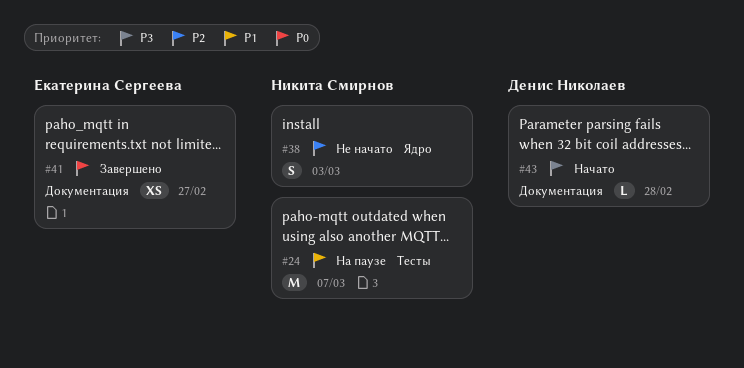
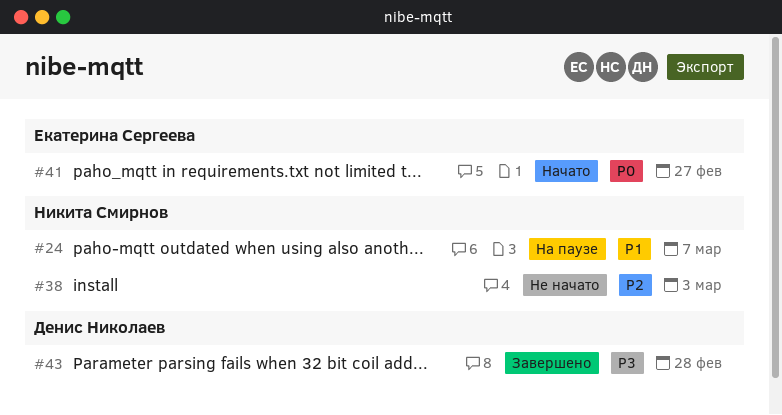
#41, status: Завершено -> Начато
#43, status: Начато -> Завершено

